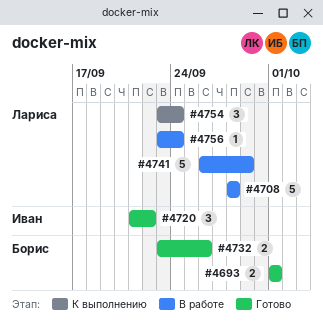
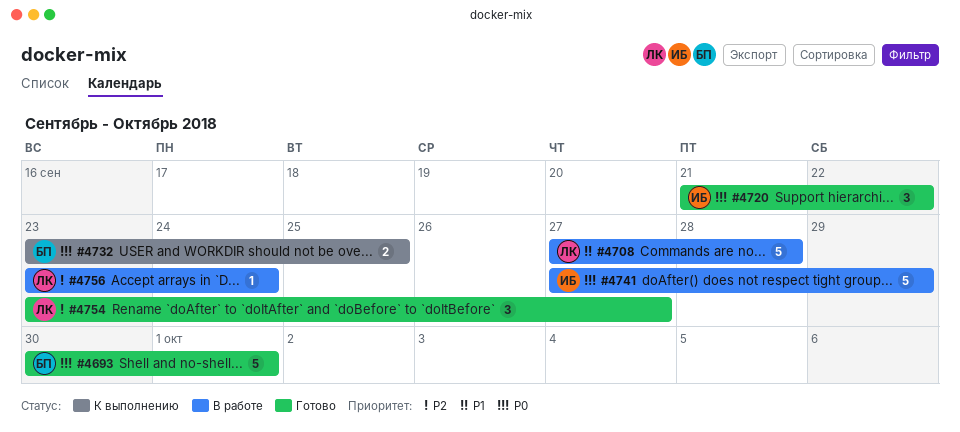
#4693, estimate: 2 -> 5
#4693, start: Oct 1 -> Sep 30
#4708, start: Sep 28 -> Sep 27
#4732, status: Готово -> К выполнению
#4732, due: Sep 26 -> Sep 25
#4741, owner: Лариса -> Иван
#4741, start: Sep 26 -> Sep 27
#4754, status: К выполнению -> Готово
#4754, due: Sep 24 -> Sep 27

